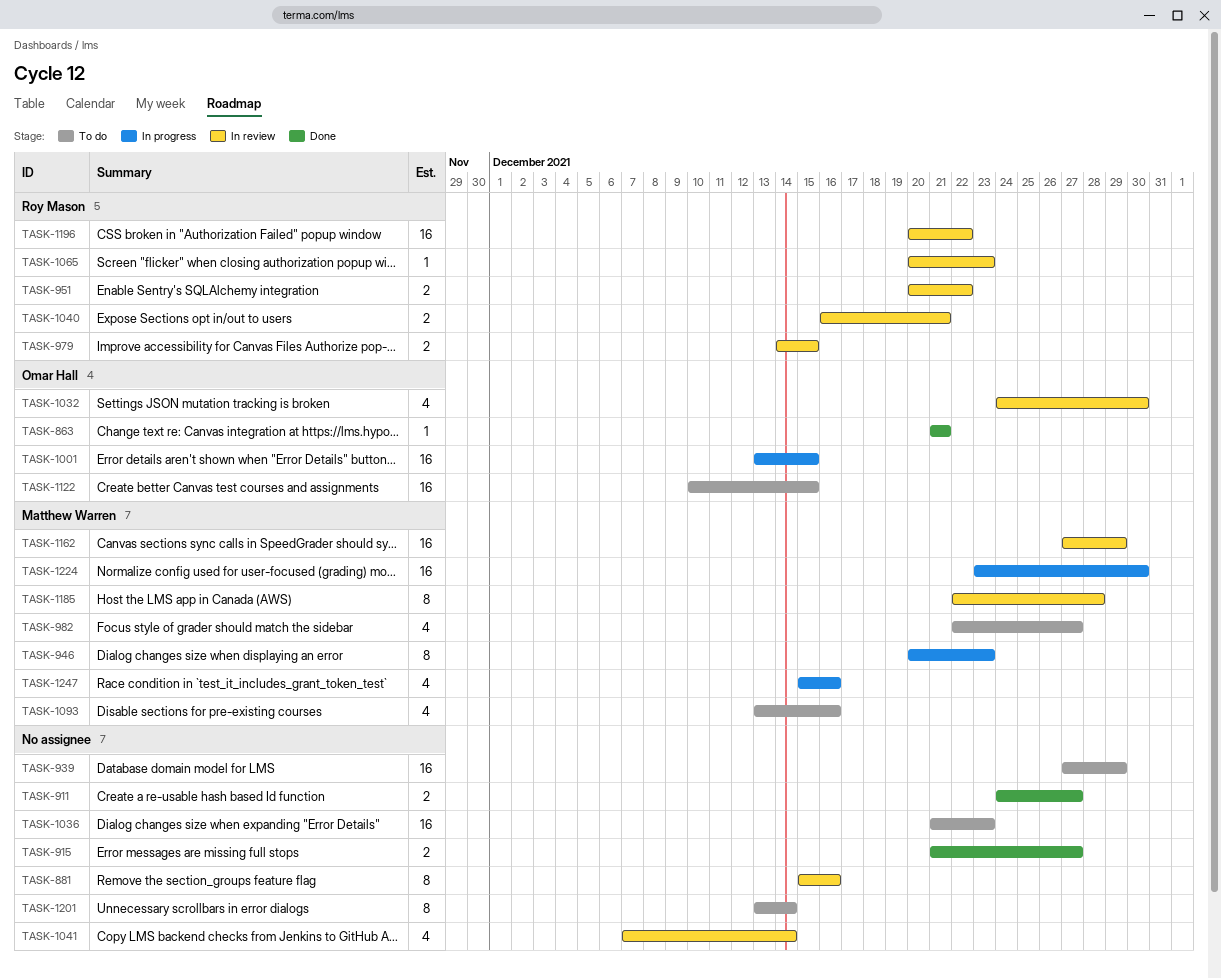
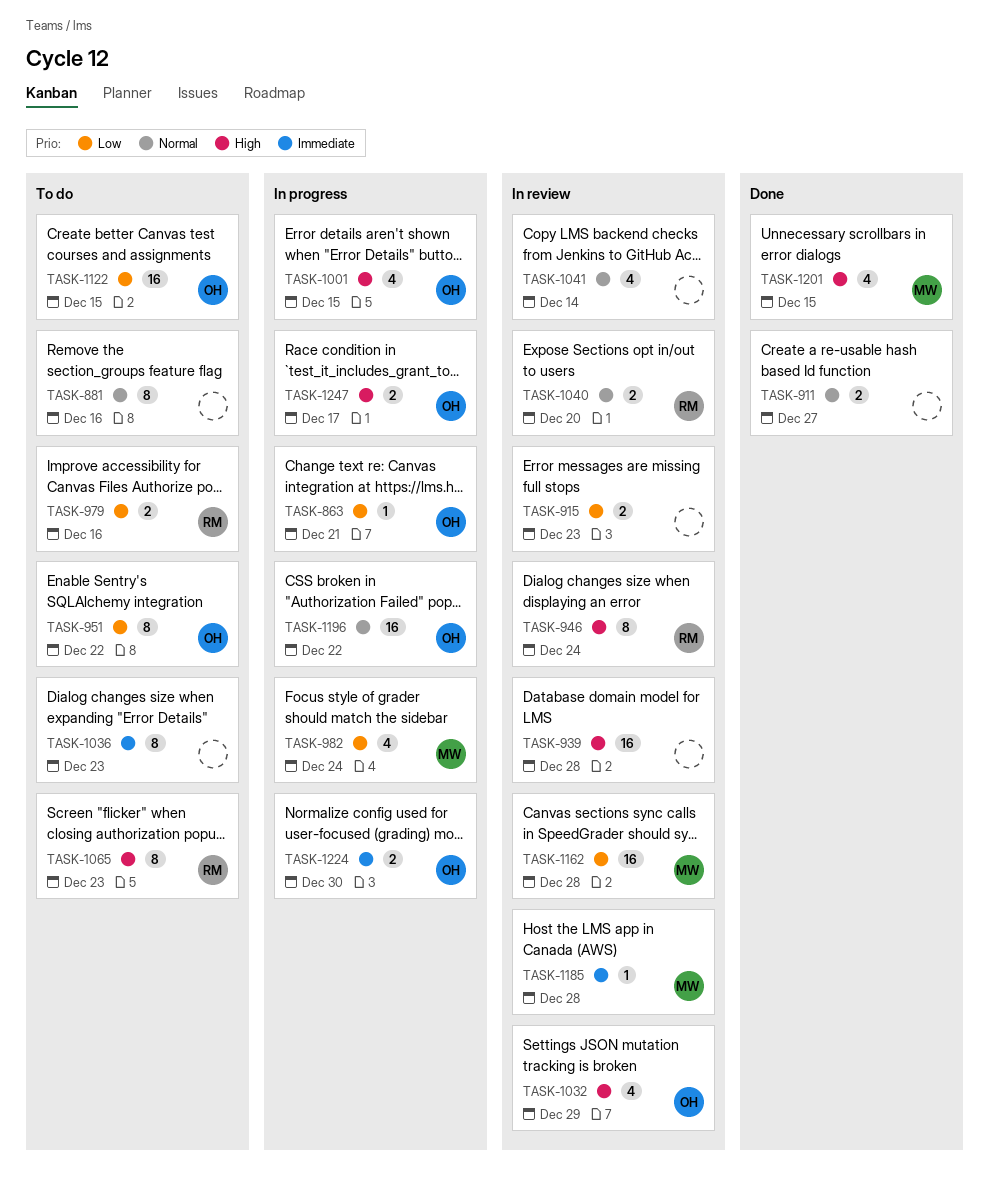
TASK-863, status: Done -> In progress
TASK-881, status: In review -> To do
TASK-915, status: Done -> In review
TASK-915, due: Dec 27 -> Dec 23
TASK-939, status: To do -> In review
TASK-939, due: Dec 29 -> Dec 28
TASK-946, status: In progress -> In review
TASK-946, owner: Matthew Warren -> Roy Mason
TASK-946, due: Dec 23 -> Dec 24
TASK-951, status: In review -> To do
TASK-951, owner: Roy Mason -> Omar Hall
TASK-951, estimate: 2 -> 8
TASK-979, status: In review -> To do
TASK-979, due: Dec 15 -> Dec 16
TASK-982, status: To do -> In progress
TASK-982, due: Dec 27 -> Dec 24
TASK-1001, estimate: 16 -> 4
TASK-1032, due: Dec 30 -> Dec 29
TASK-1036, estimate: 16 -> 8
TASK-1040, due: Dec 21 -> Dec 20
TASK-1065, status: In review -> To do
TASK-1065, estimate: 1 -> 8
TASK-1093: present -> none
TASK-1162, due: Dec 29 -> Dec 28
TASK-1185, estimate: 8 -> 1
TASK-1196, status: In review -> In progress
TASK-1196, owner: Roy Mason -> Omar Hall
TASK-1201, status: To do -> Done
TASK-1201, owner: none -> Matthew Warren
TASK-1201, estimate: 8 -> 4
TASK-1201, due: Dec 14 -> Dec 15
TASK-1224, owner: Matthew Warren -> Omar Hall
TASK-1224, estimate: 16 -> 2
TASK-1247, owner: Matthew Warren -> Omar Hall
TASK-1247, estimate: 4 -> 2
TASK-1247, due: Dec 16 -> Dec 17

